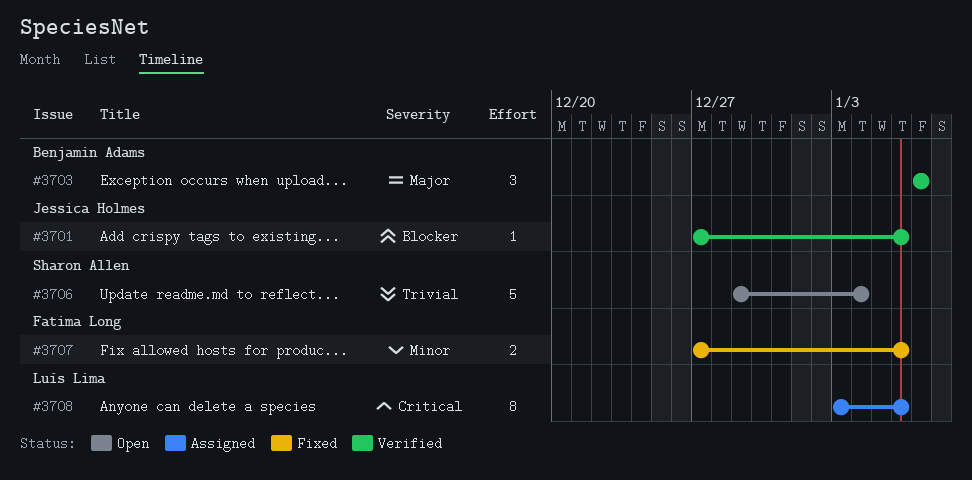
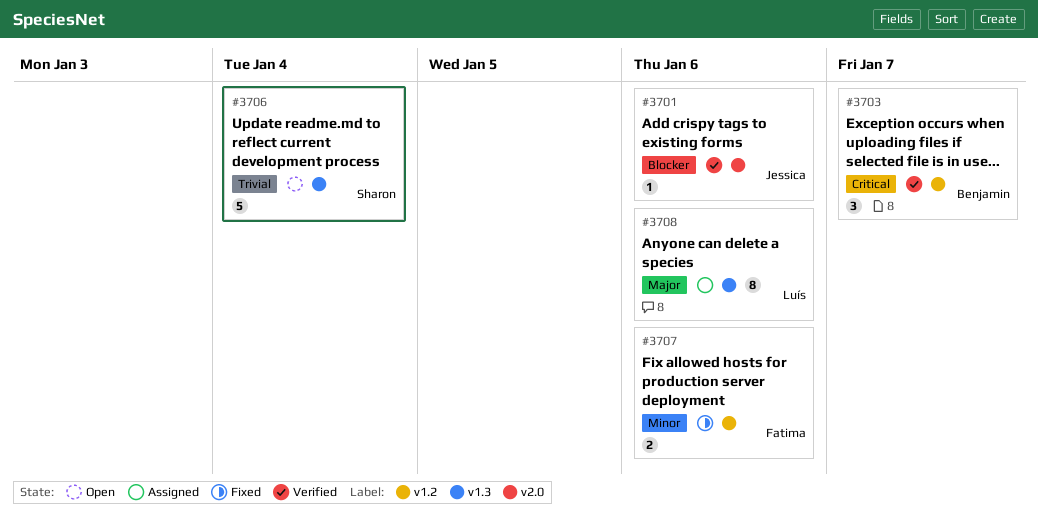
#3703, priority: Major -> Critical
#3708, priority: Critical -> Major

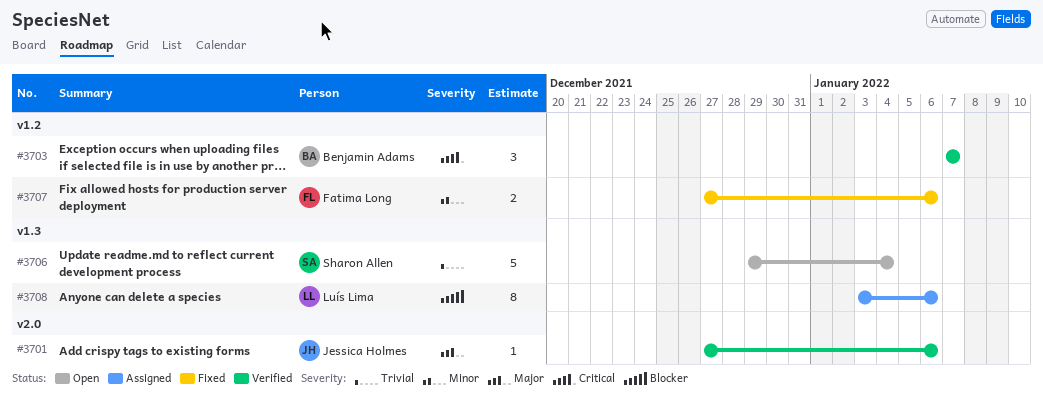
#3701, priority: Blocker -> Major
#3708, priority: Major -> Blocker

